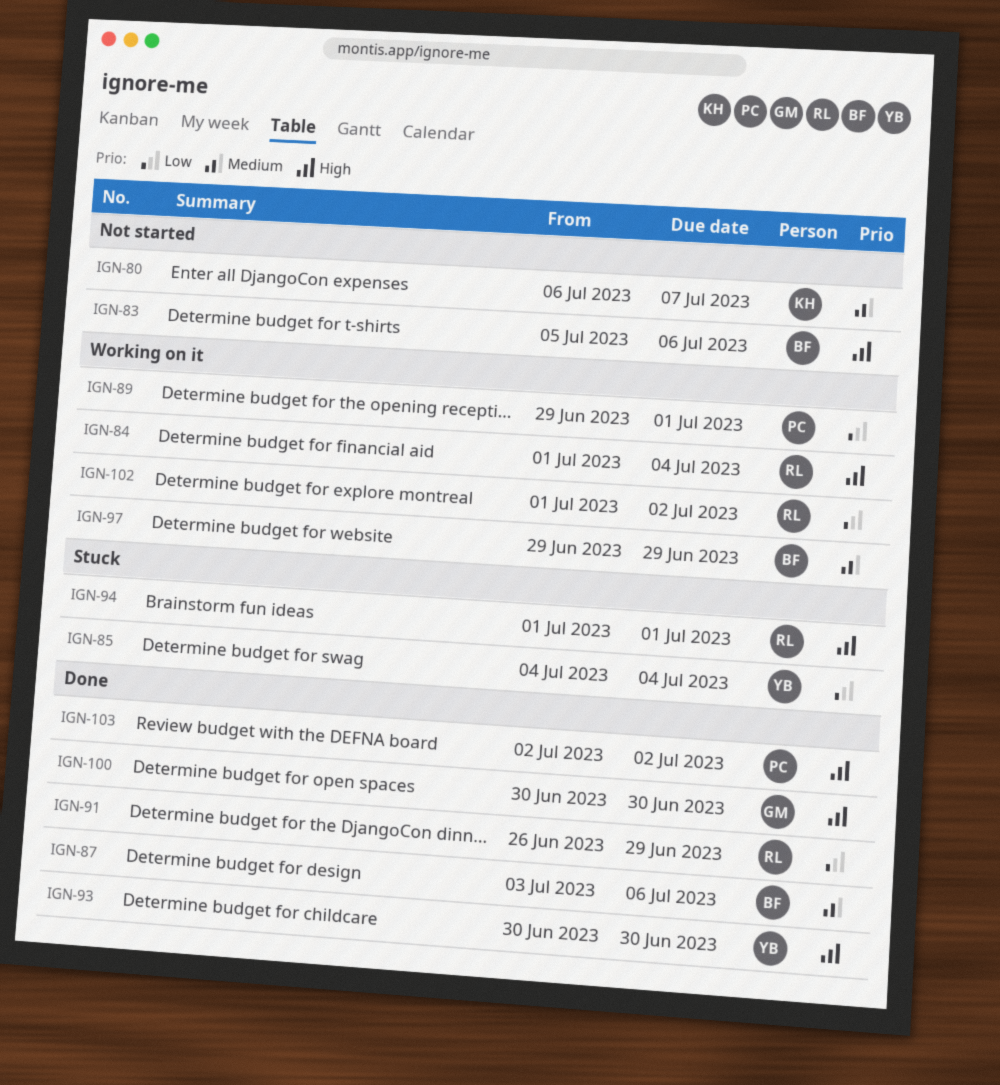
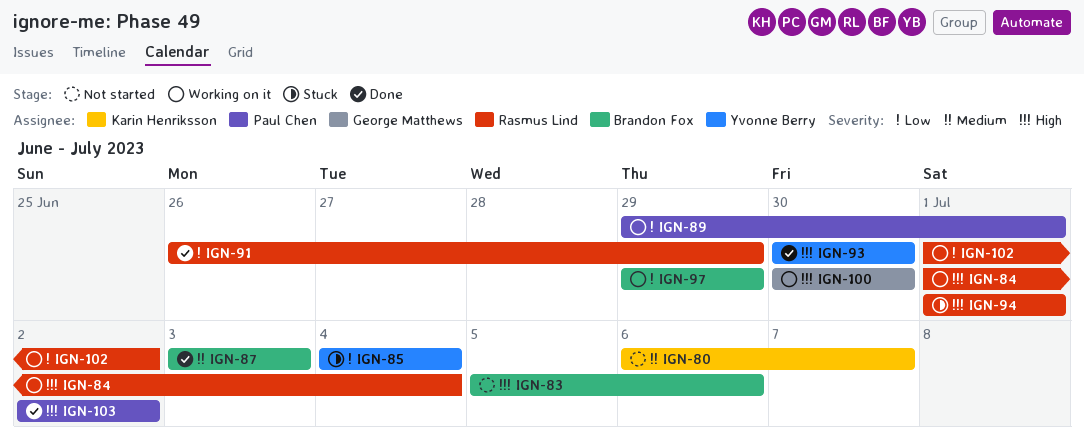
IGN-87, due: Jul 6 -> Jul 3
IGN-97, priority: Medium -> Low
IGN-100, status: Done -> Working on it

